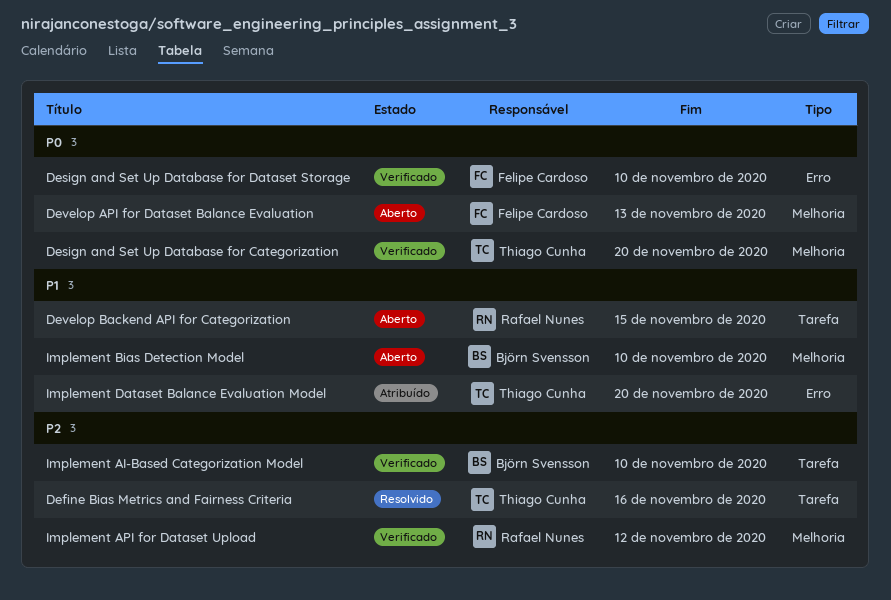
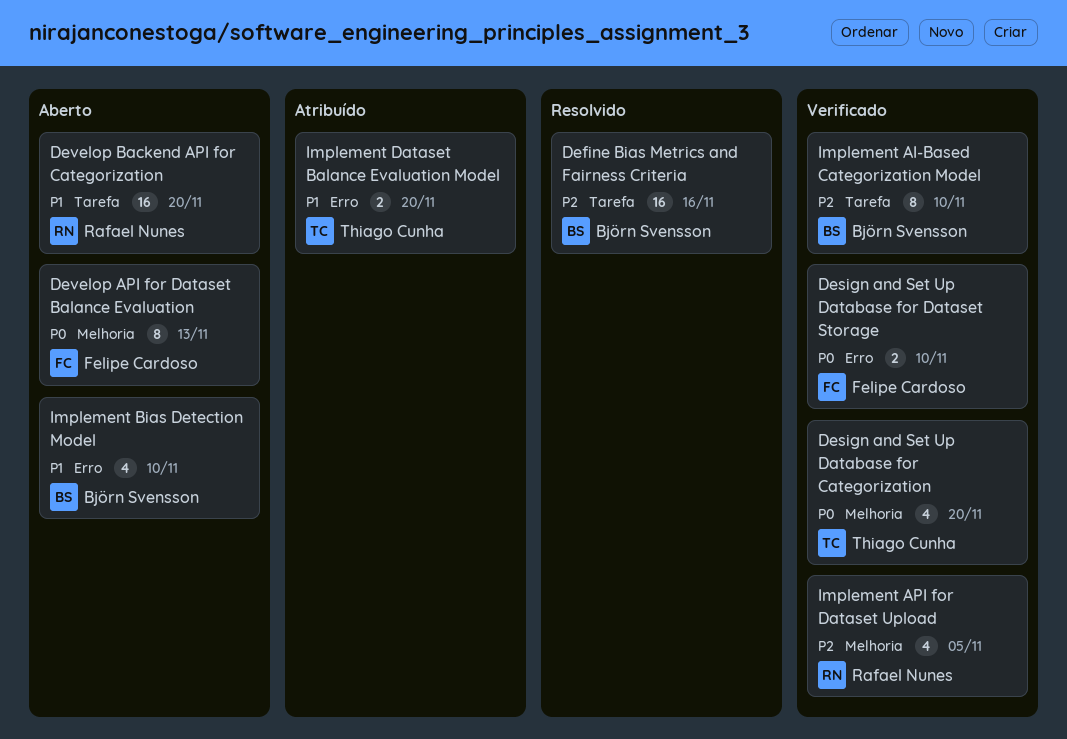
Define Bias Metrics and Fairness Criteria, owner: Thiago Cunha -> Björn Svensson
Develop Backend API for Categorization, due: Nov 15 -> Nov 20
Implement API for Dataset Upload, due: Nov 12 -> Nov 5
Implement Bias Detection Model, label: Melhoria -> Erro

